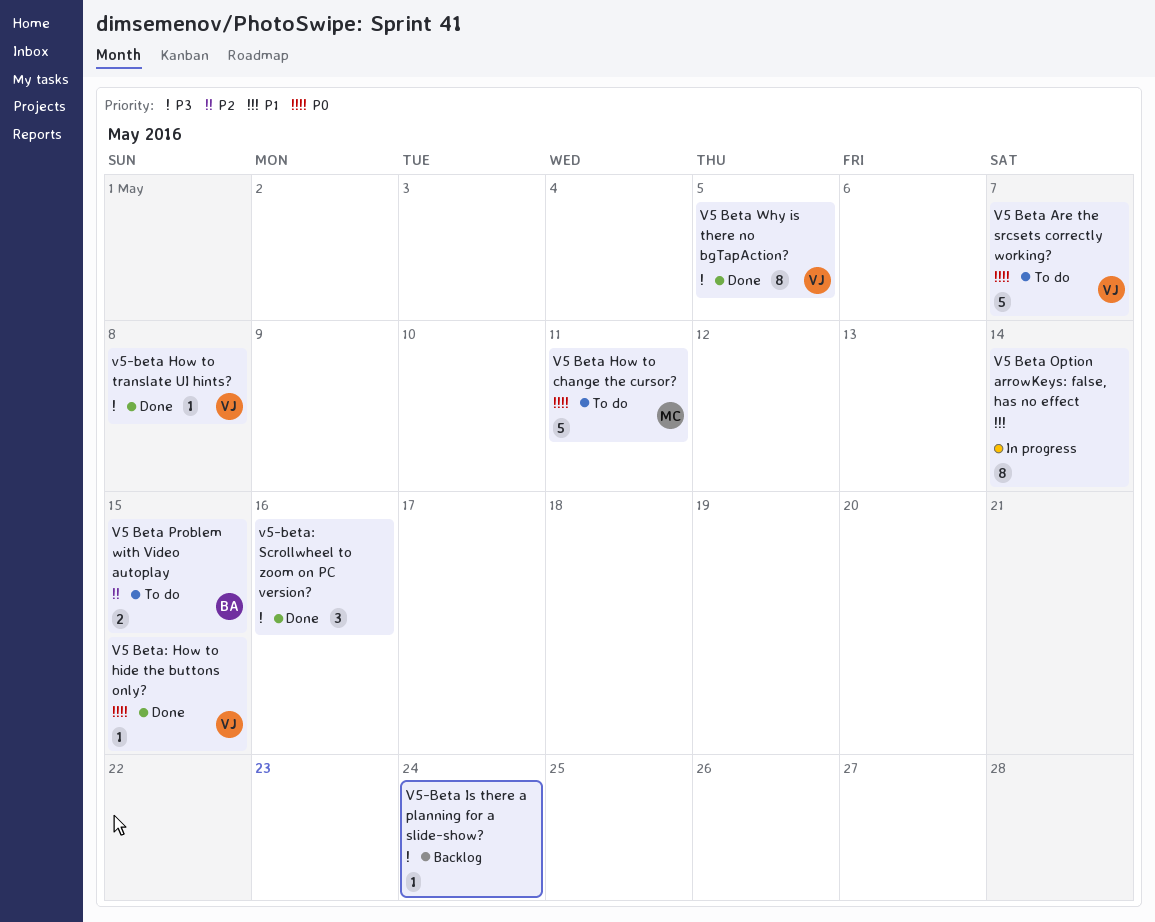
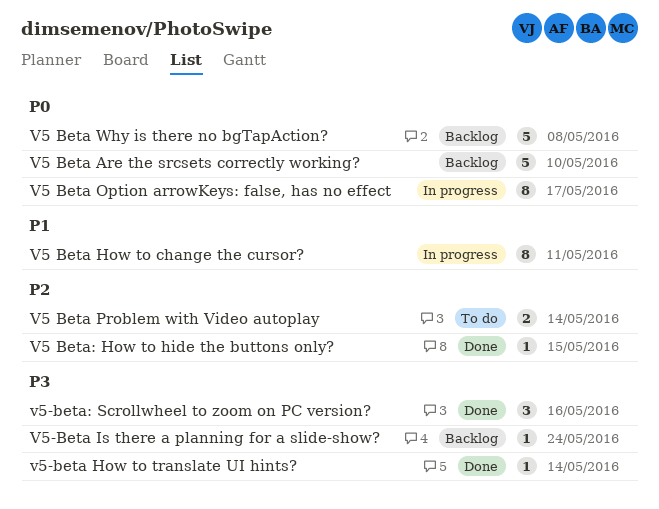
V5 Beta Are the srcsets correctly working?, status: To do -> Backlog
V5 Beta Are the srcsets correctly working?, due: May 7 -> May 10
V5 Beta How to change the cursor?, status: To do -> In progress
V5 Beta How to change the cursor?, priority: P0 -> P1
V5 Beta How to change the cursor?, estimate: 5 -> 8
V5 Beta Option arrowKeys: false, has no effect, priority: P1 -> P0
V5 Beta Option arrowKeys: false, has no effect, due: May 14 -> May 17
V5 Beta Problem with Video autoplay, due: May 15 -> May 14
V5 Beta Why is there no bgTapAction?, status: Done -> Backlog
V5 Beta Why is there no bgTapAction?, priority: P3 -> P0
V5 Beta Why is there no bgTapAction?, estimate: 8 -> 5
V5 Beta Why is there no bgTapAction?, due: May 5 -> May 8
V5 Beta: How to hide the buttons only?, priority: P0 -> P2
v5-beta How to translate UI hints?, due: May 8 -> May 14

